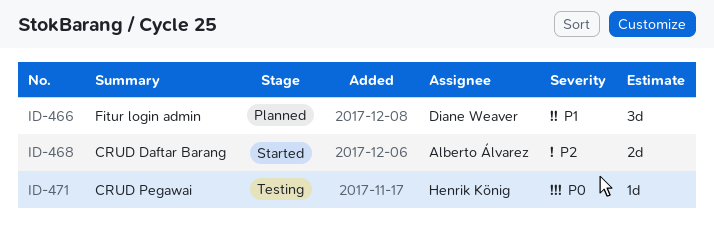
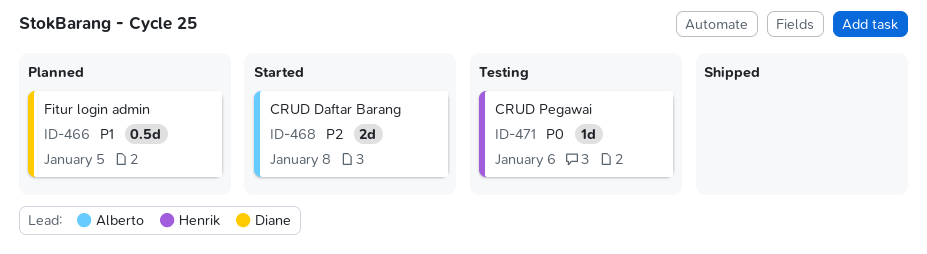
ID-466, estimate: 3d -> 0.5d

